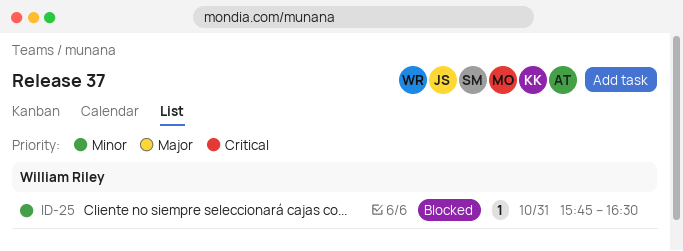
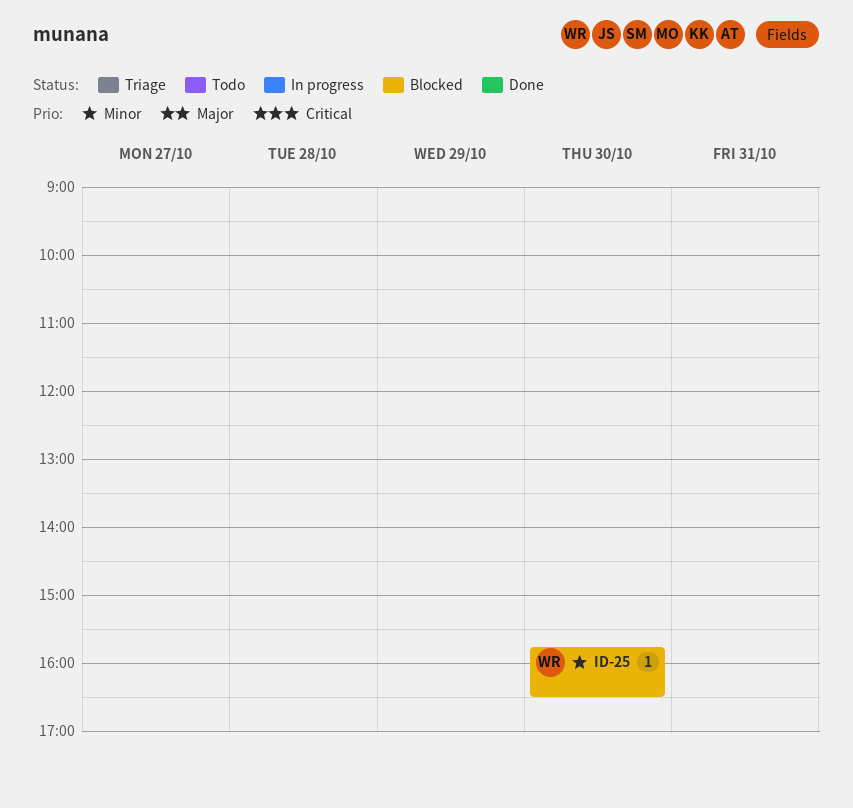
ID-25, day: Oct 31 -> Oct 30

